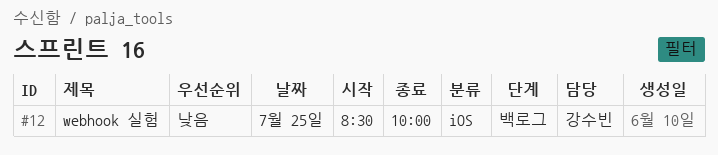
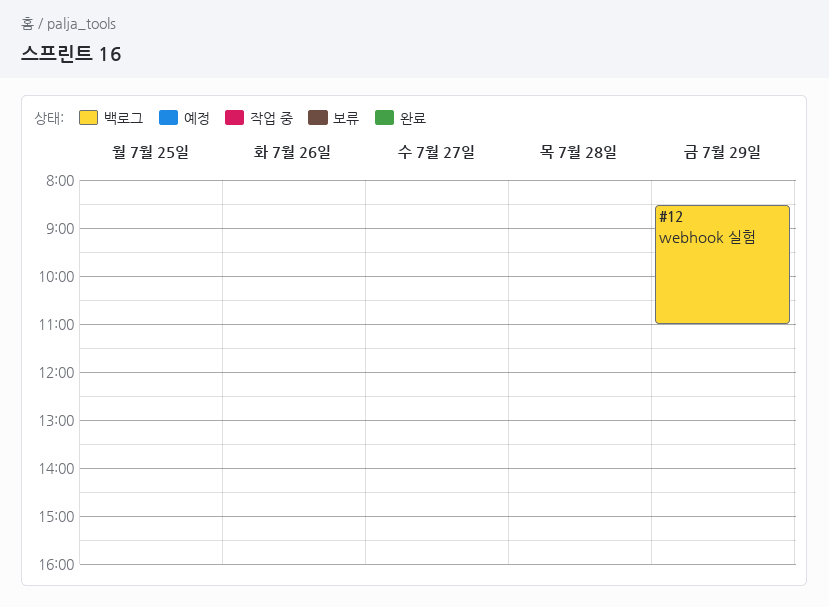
#12, day: Jul 25 -> Jul 29
#12, ends: 10:00 -> 11:00

